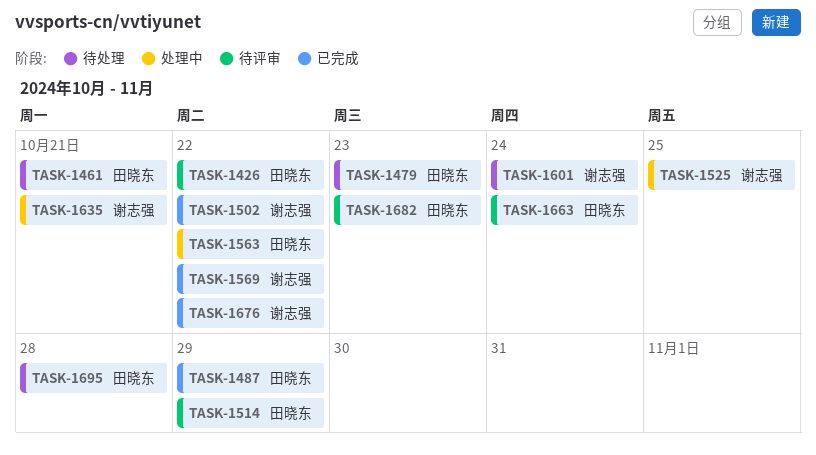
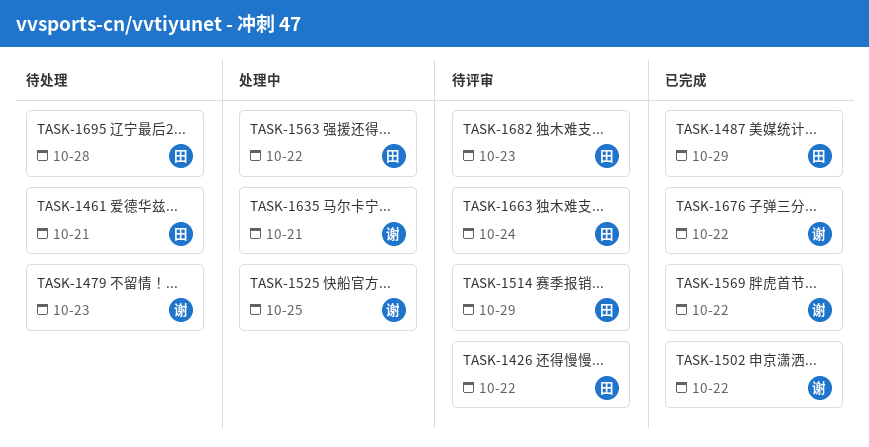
TASK-1479, owner: 田晓东 -> 谢志强
TASK-1601: present -> none

